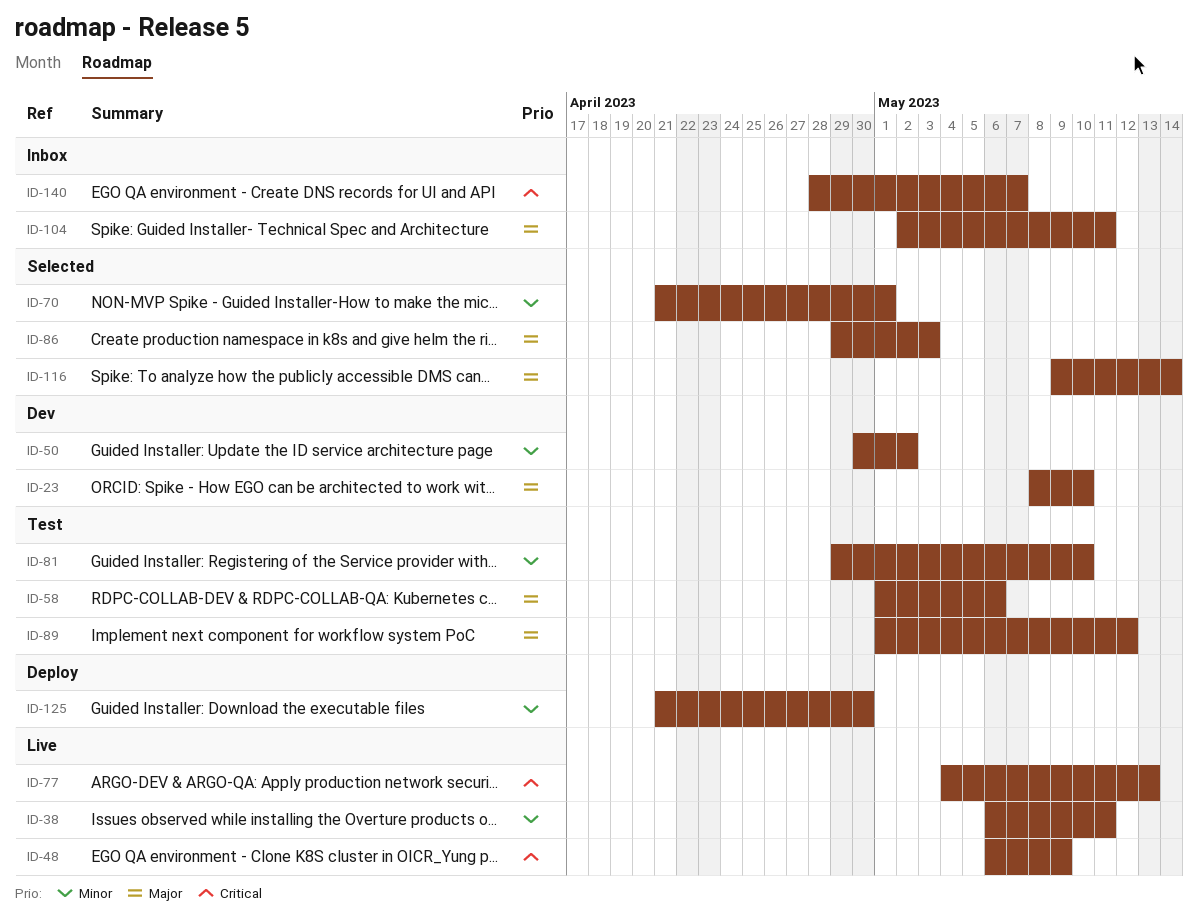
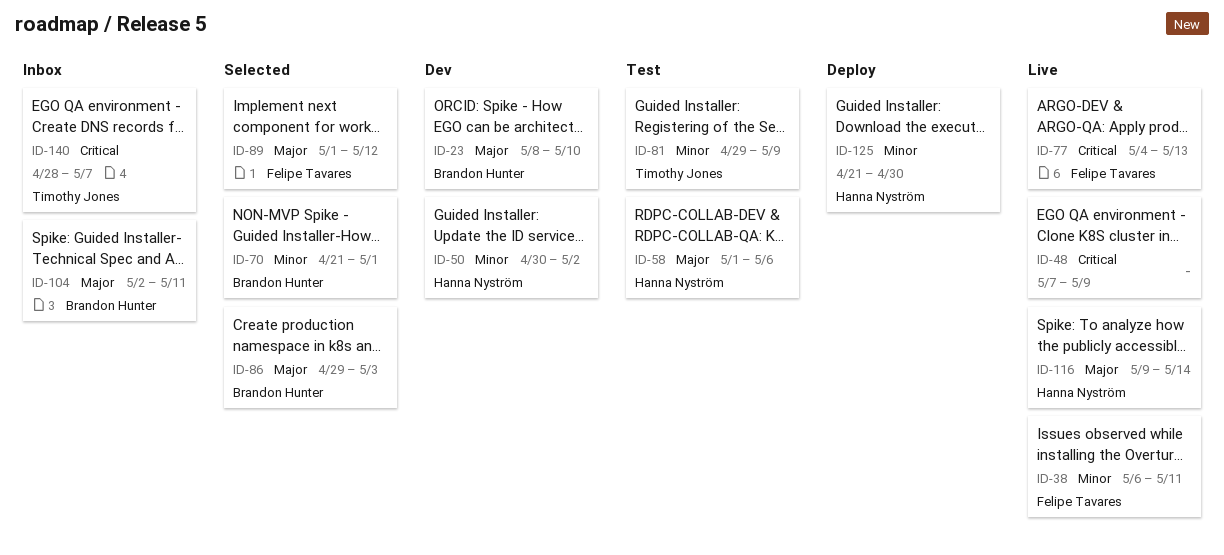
ID-48, start: May 6 -> May 7
ID-81, due: May 10 -> May 9
ID-89, status: Test -> Selected
ID-116, status: Selected -> Live

